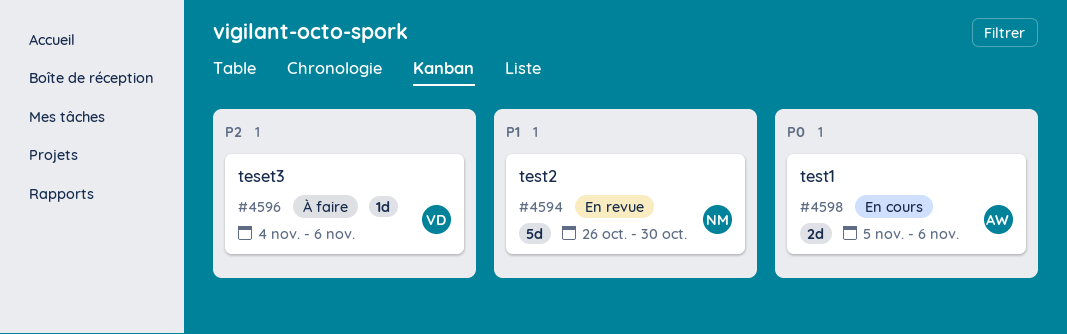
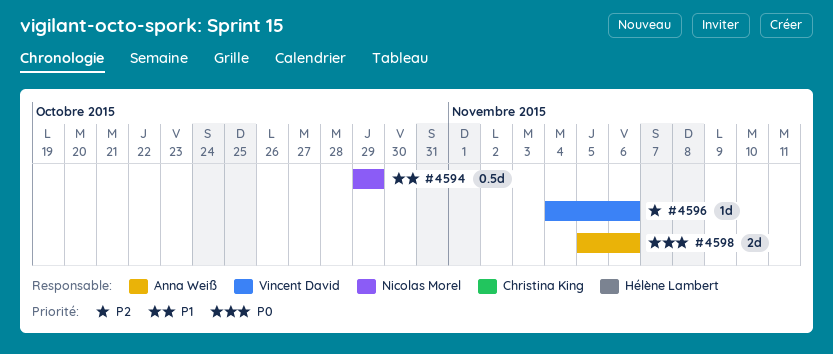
#4594, estimate: 5d -> 0.5d
#4594, start: Oct 26 -> Oct 29
#4594, due: Oct 30 -> Oct 29

